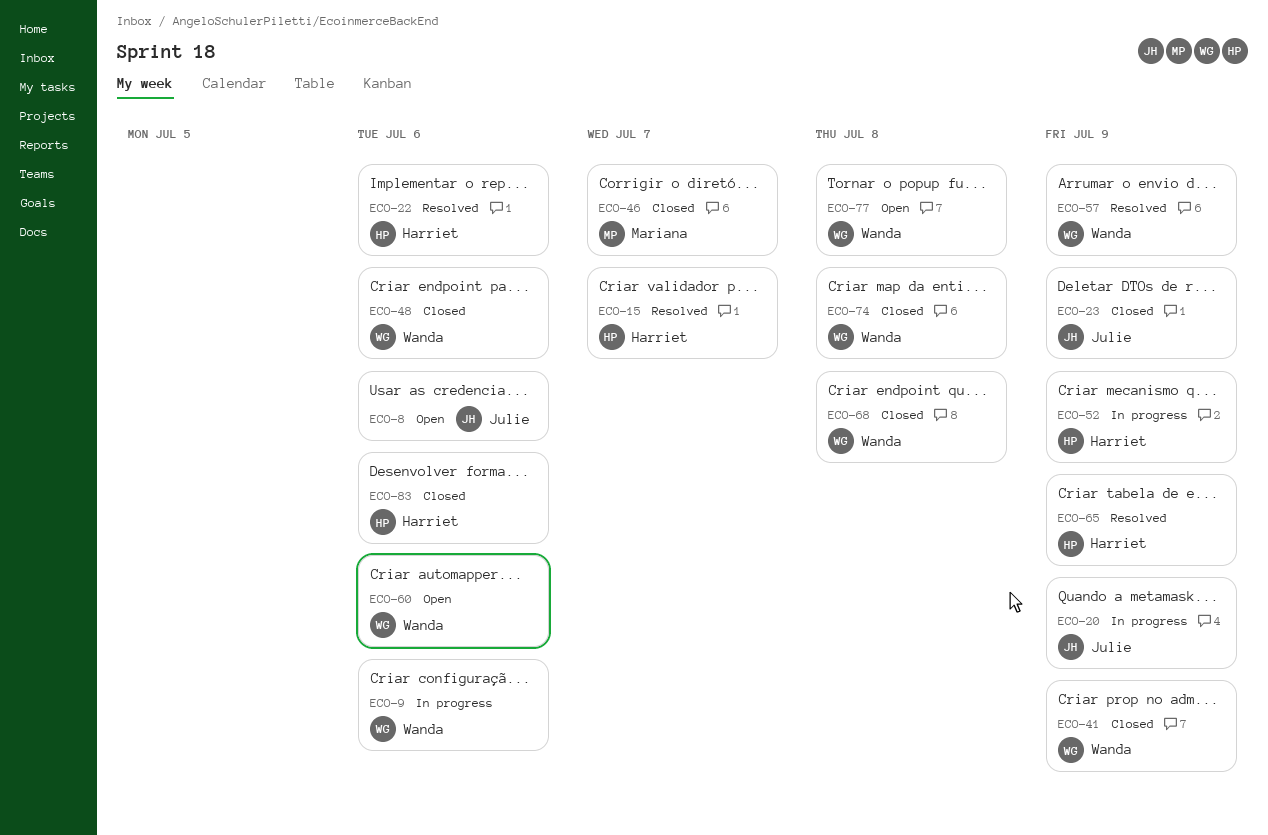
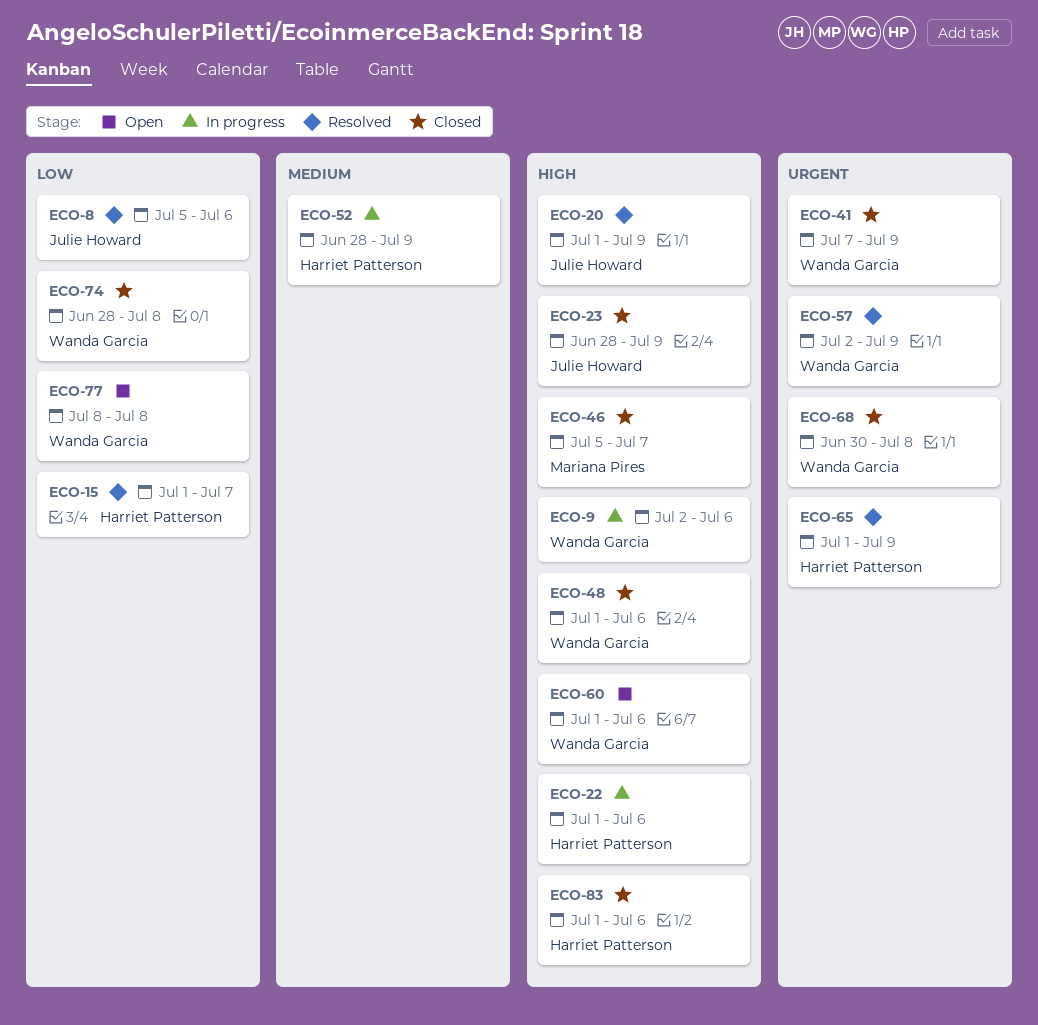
ECO-8, status: Open -> Resolved
ECO-20, status: In progress -> Resolved
ECO-22, status: Resolved -> In progress

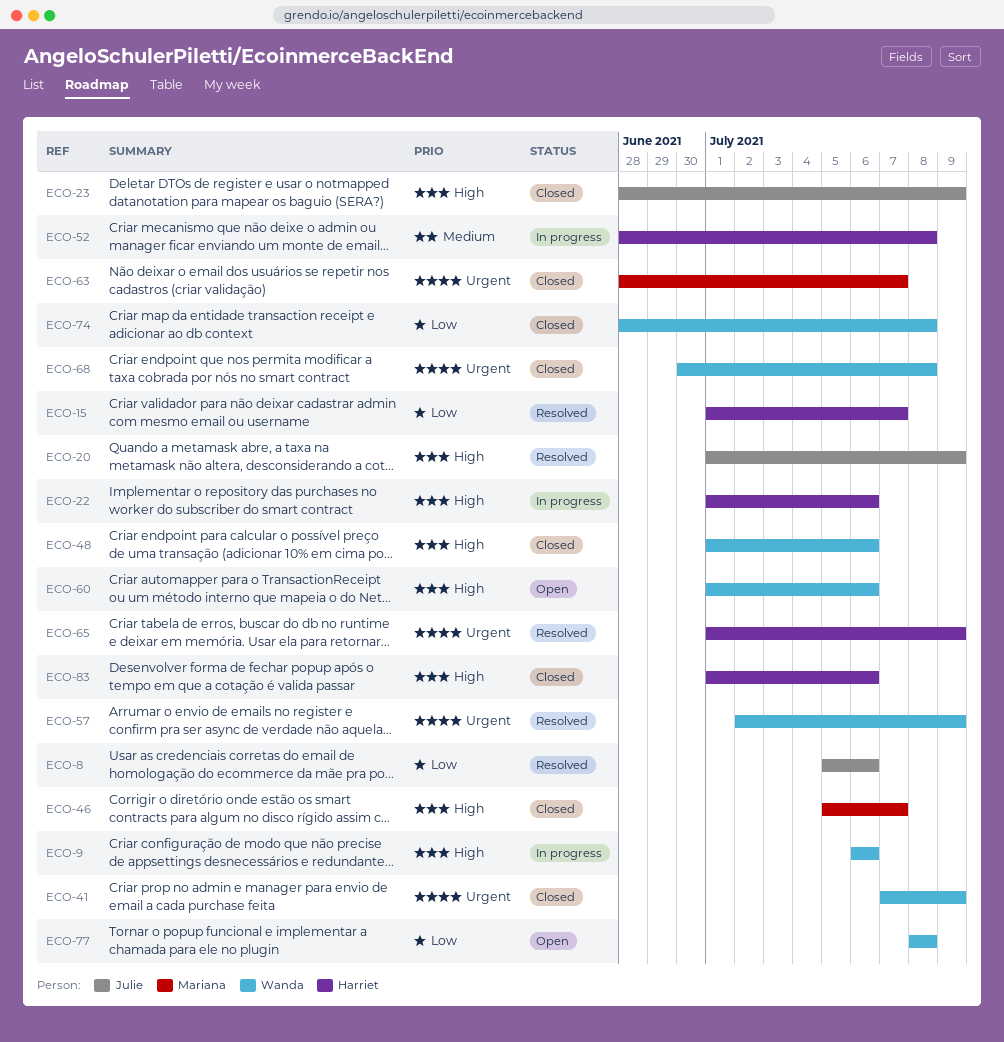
ECO-9, start: Jul 2 -> Jul 6
ECO-52, due: Jul 9 -> Jul 8
ECO-63: none -> present

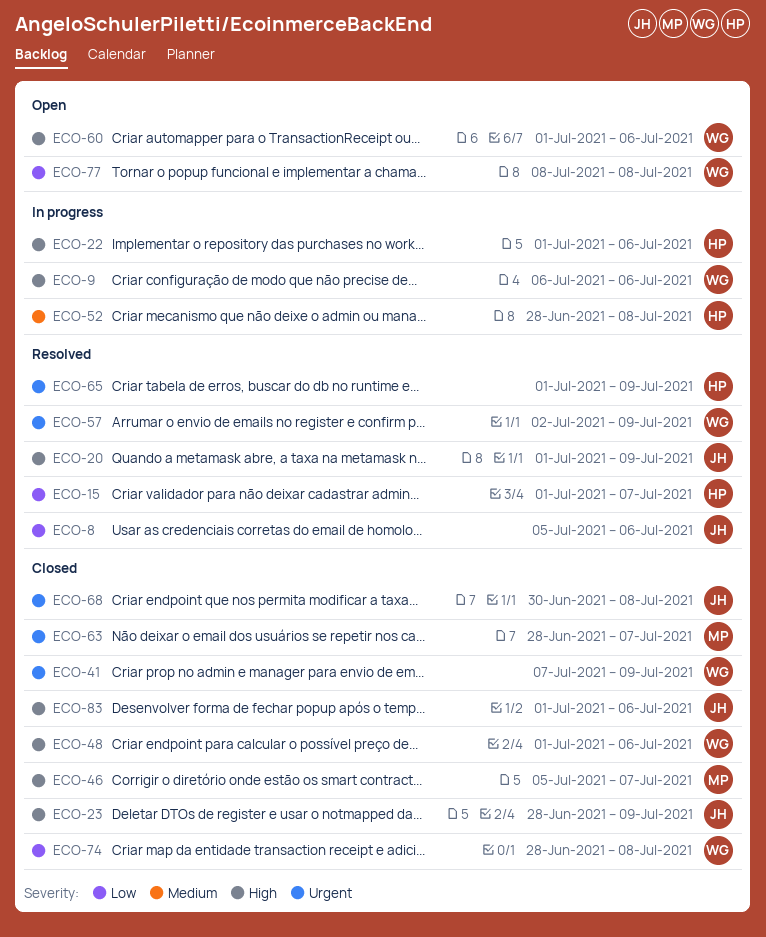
ECO-68, owner: Wanda -> Julie
ECO-83, owner: Harriet -> Julie

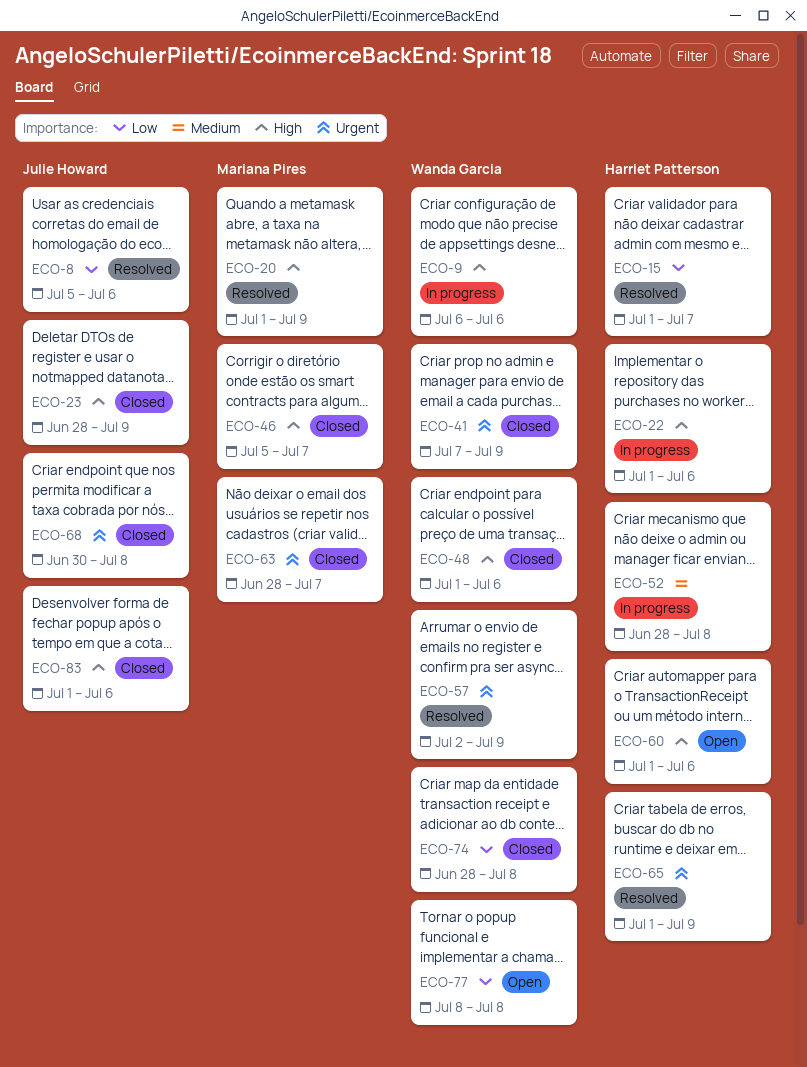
ECO-20, owner: Julie Howard -> Mariana Pires
ECO-60, owner: Wanda Garcia -> Harriet Patterson

